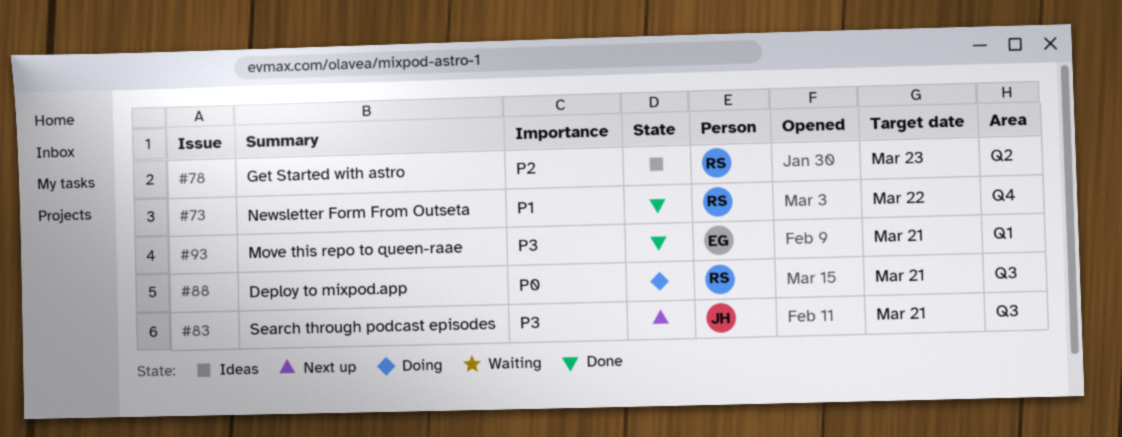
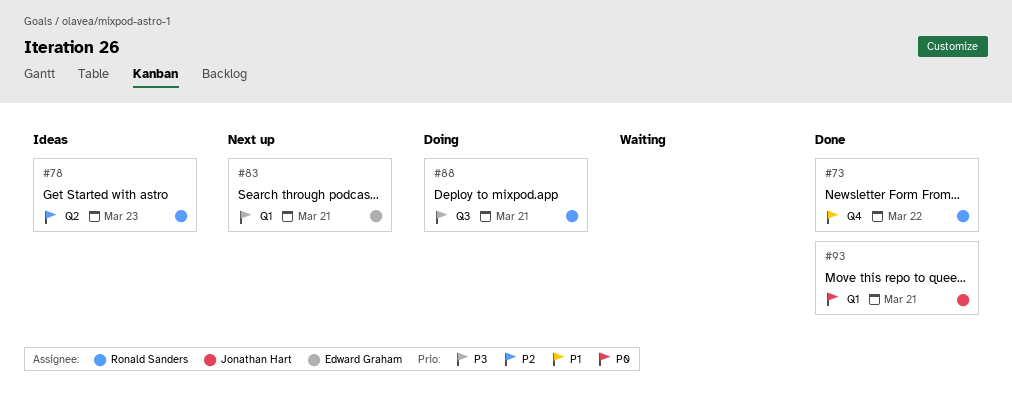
#83, owner: Jonathan Hart -> Edward Graham
#83, label: Q3 -> Q1
#88, priority: P0 -> P3
#93, owner: Edward Graham -> Jonathan Hart
#93, priority: P3 -> P0

